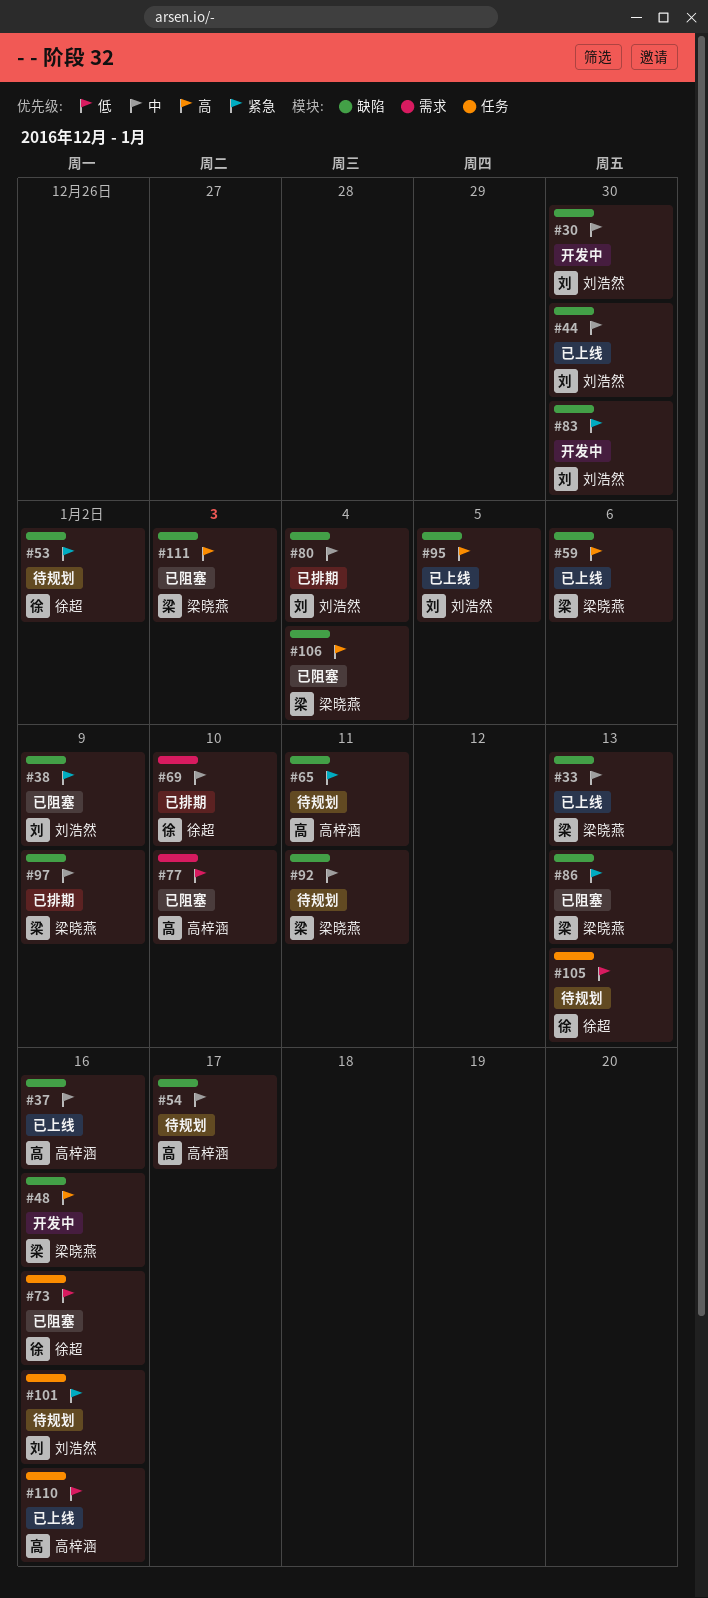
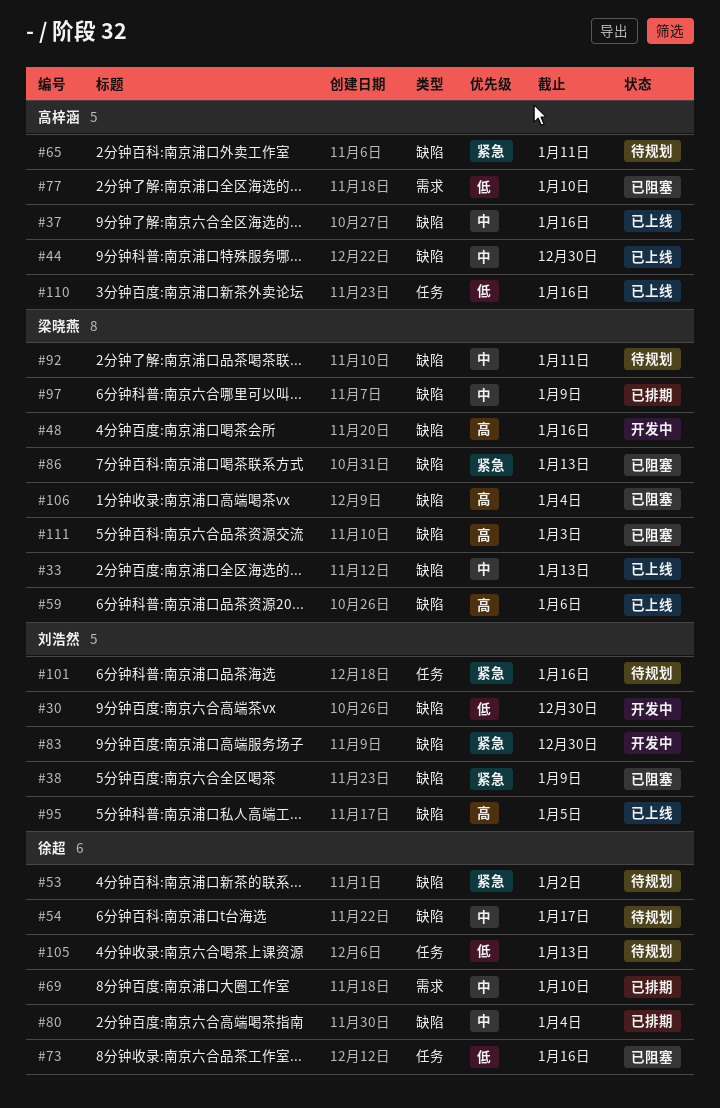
#30, priority: 中 -> 低
#44, owner: 刘浩然 -> 高梓涵
#54, owner: 高梓涵 -> 徐超
#80, owner: 刘浩然 -> 徐超

